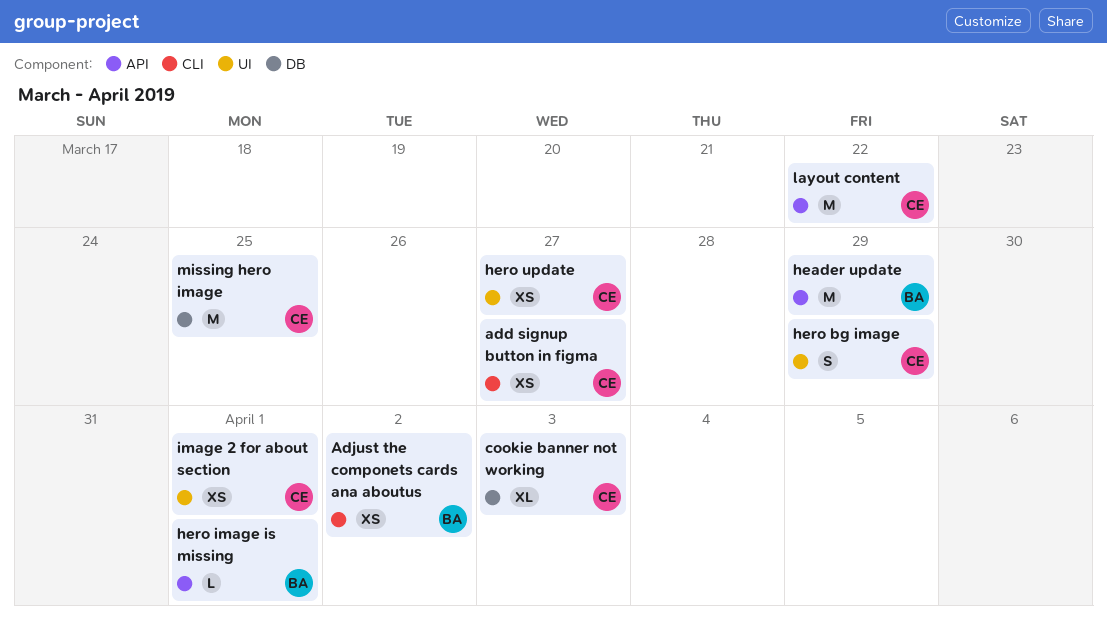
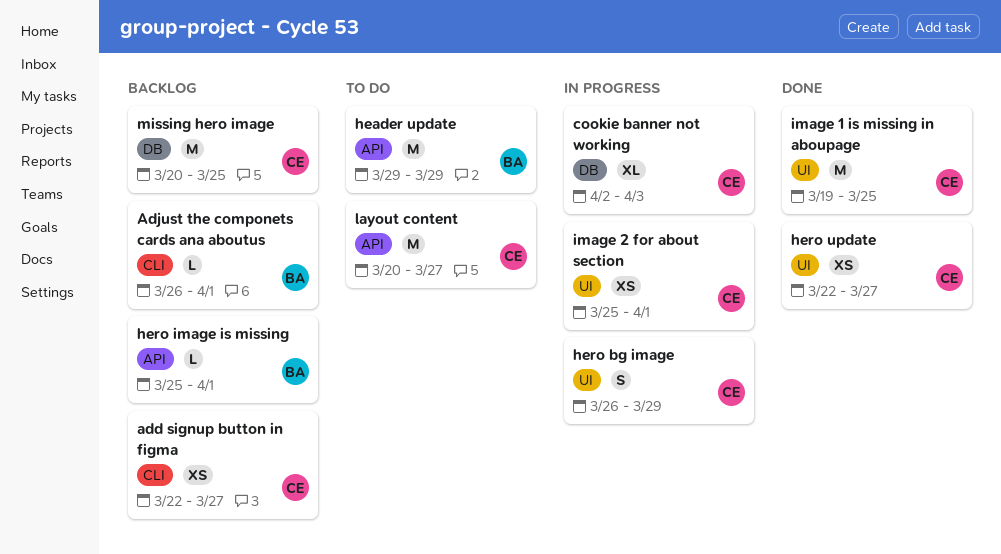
Adjust the componets cards ana aboutus, estimate: XS -> L
Adjust the componets cards ana aboutus, due: Apr 2 -> Apr 1
image 1 is missing in aboupage: none -> present
layout content, due: Mar 22 -> Mar 27

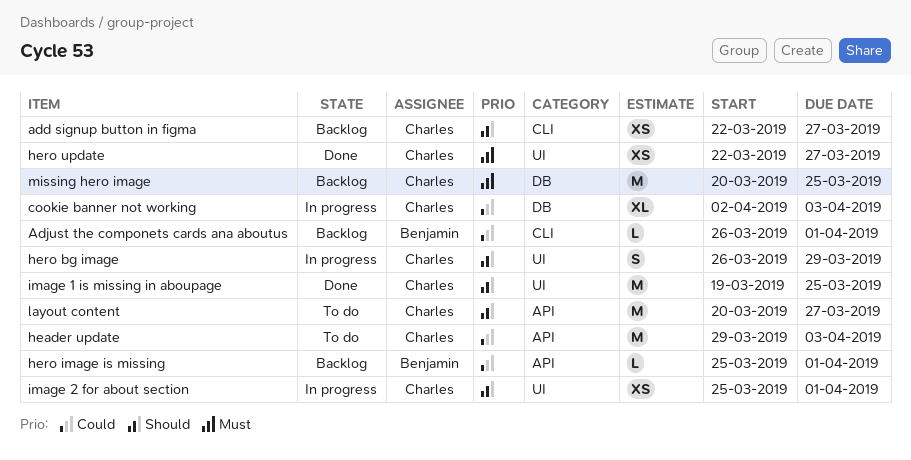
header update, owner: Benjamin -> Charles
header update, due: Mar 29 -> Apr 3

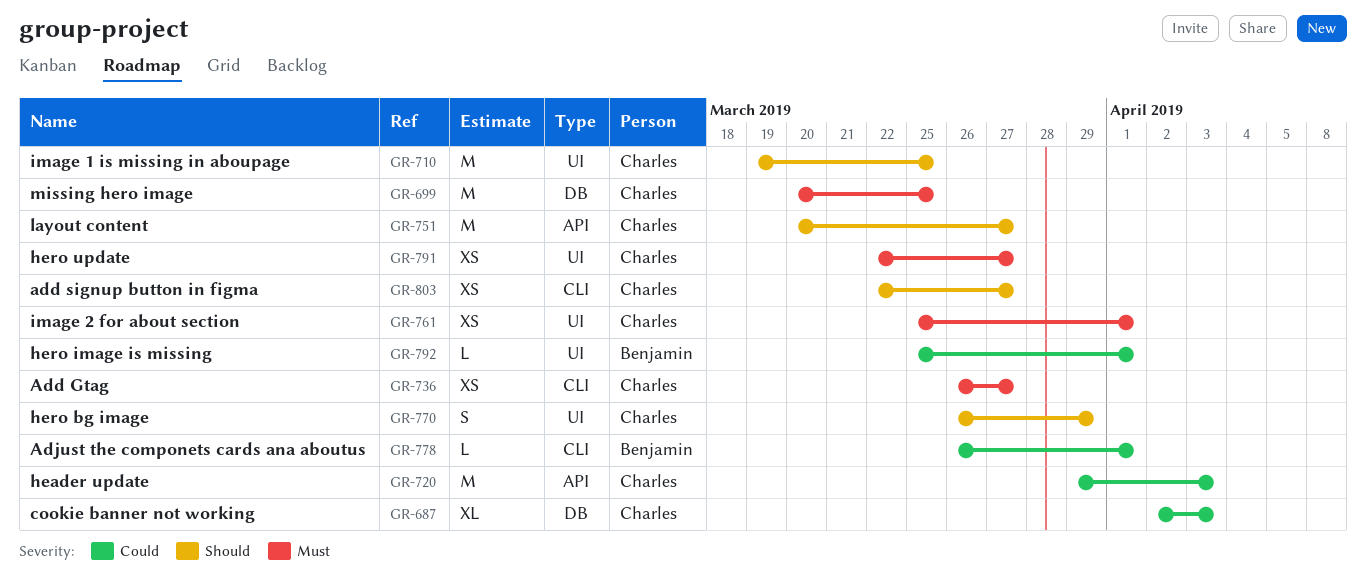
Add Gtag: none -> present
hero image is missing, label: API -> UI
image 2 for about section, priority: Should -> Must

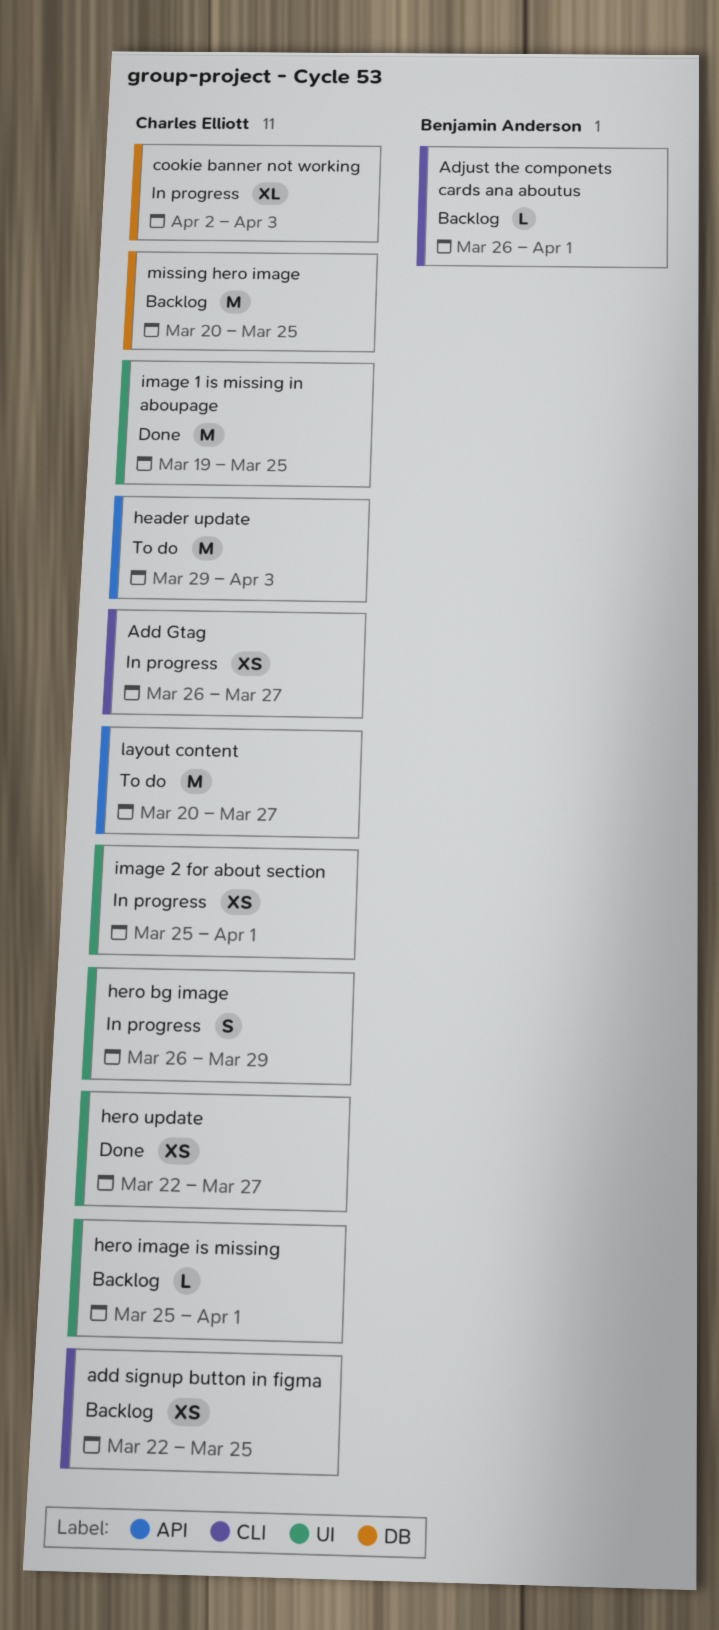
add signup button in figma, due: Mar 27 -> Mar 25
hero image is missing, owner: Benjamin Anderson -> Charles Elliott

